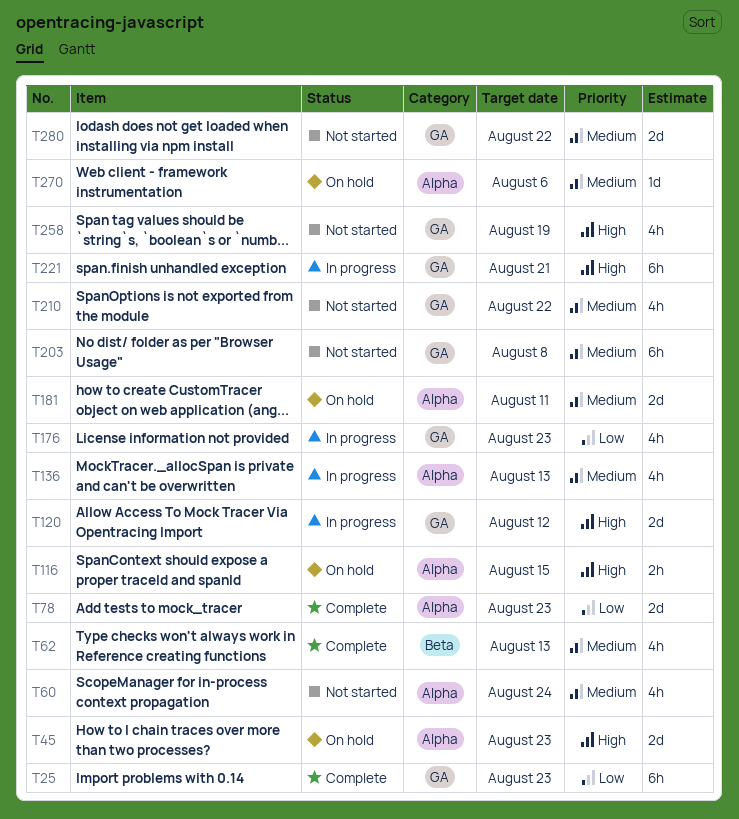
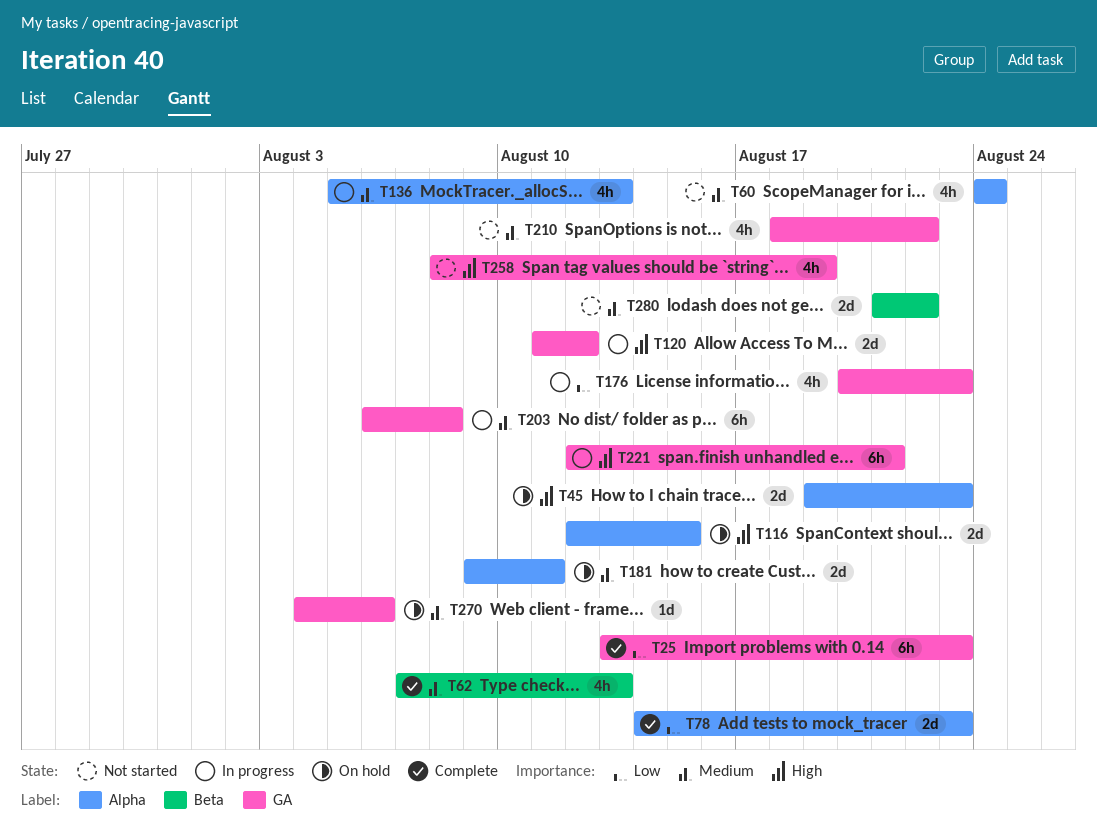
T116, estimate: 2h -> 2d
T203, status: Not started -> In progress
T270, label: Alpha -> GA
T280, label: GA -> Beta

